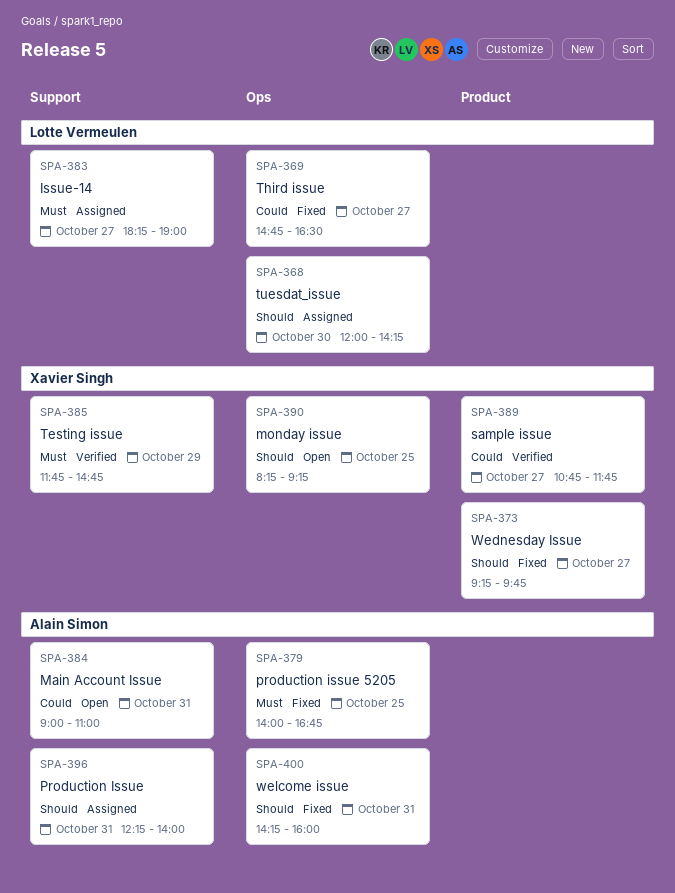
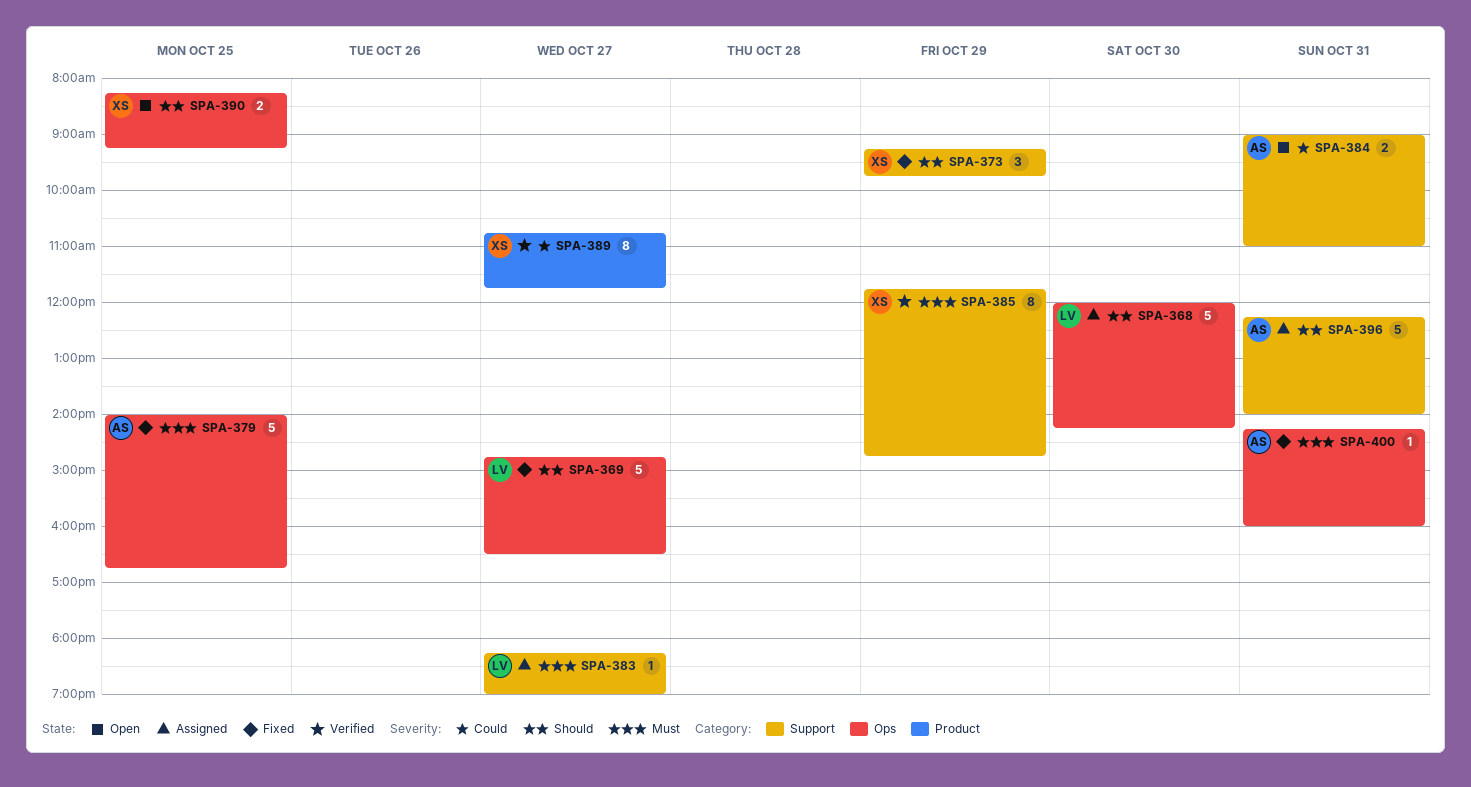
SPA-369, priority: Could -> Should
SPA-373, label: Product -> Support
SPA-373, day: Oct 27 -> Oct 29
SPA-400, priority: Should -> Must

